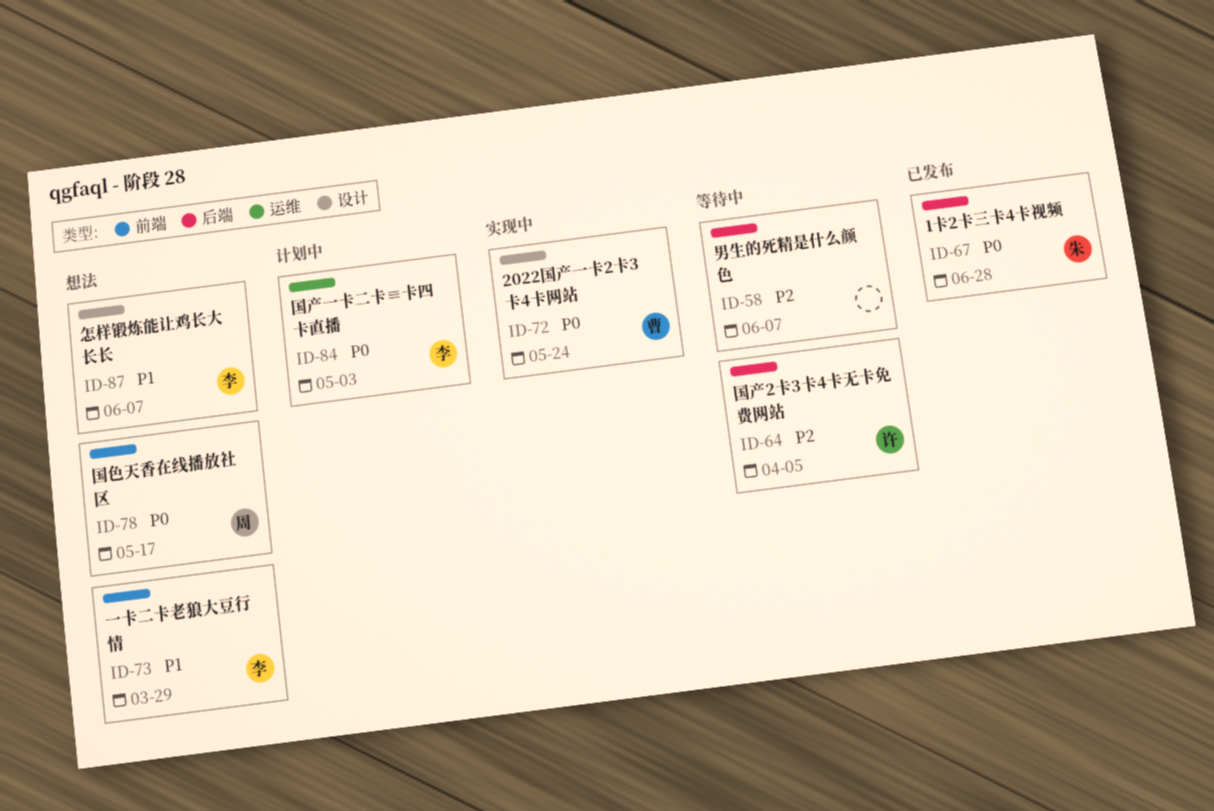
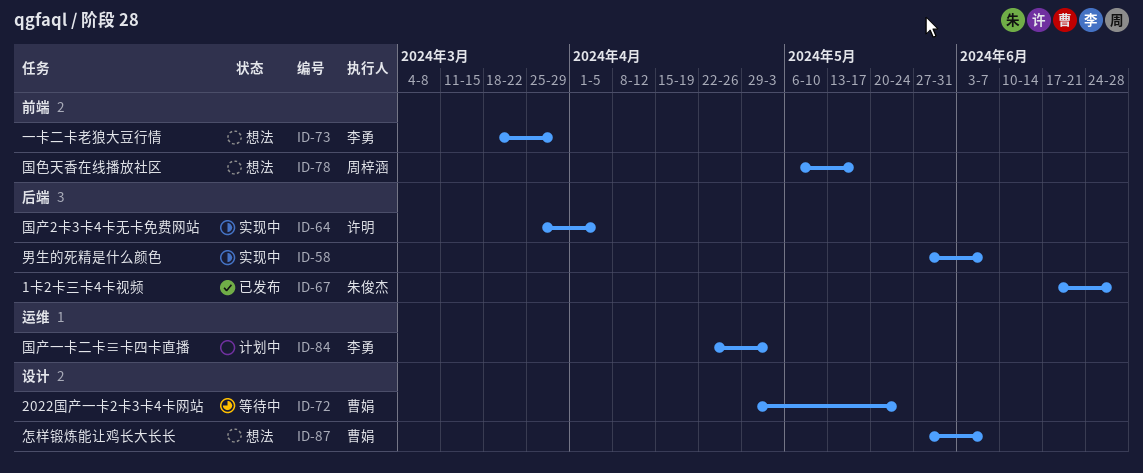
ID-58, status: 等待中 -> 实现中
ID-64, status: 等待中 -> 实现中
ID-72, status: 实现中 -> 等待中
ID-87, owner: 李勇 -> 曹娟

